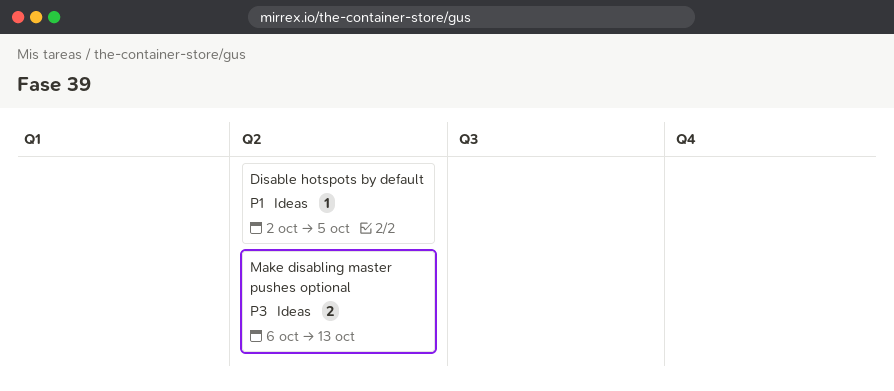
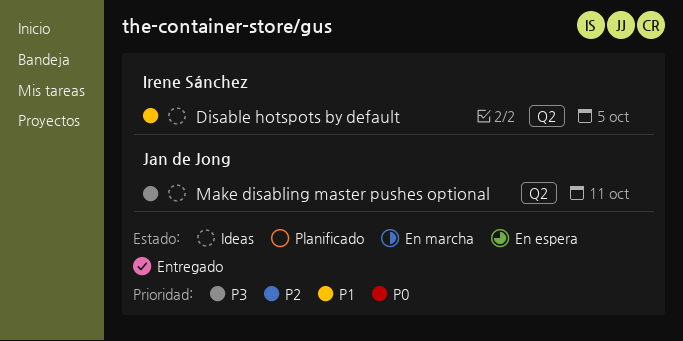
Make disabling master pushes optional, due: Oct 13 -> Oct 11

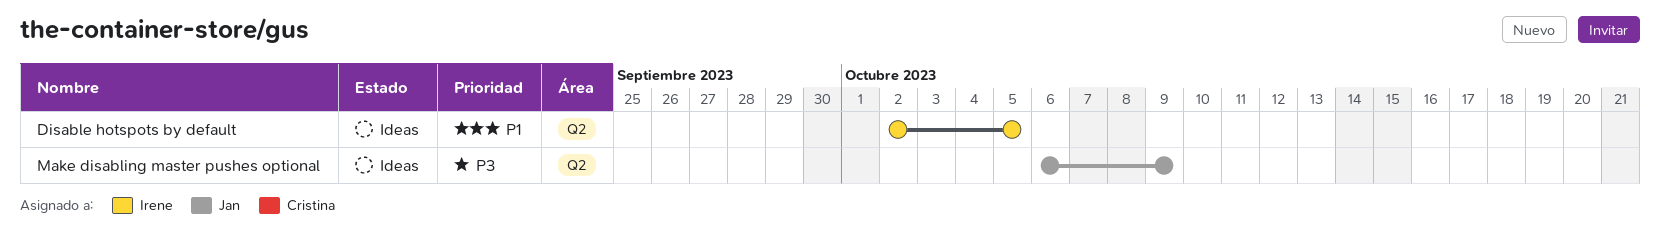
Make disabling master pushes optional, due: Oct 11 -> Oct 9

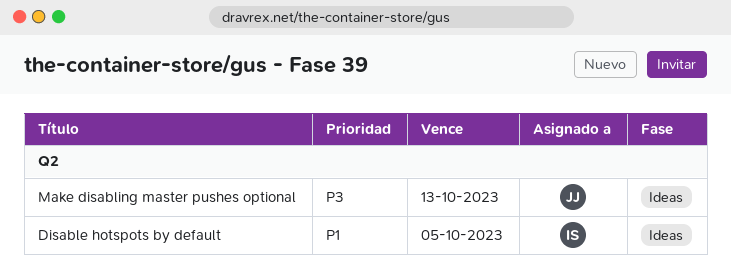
Make disabling master pushes optional, due: Oct 9 -> Oct 13

